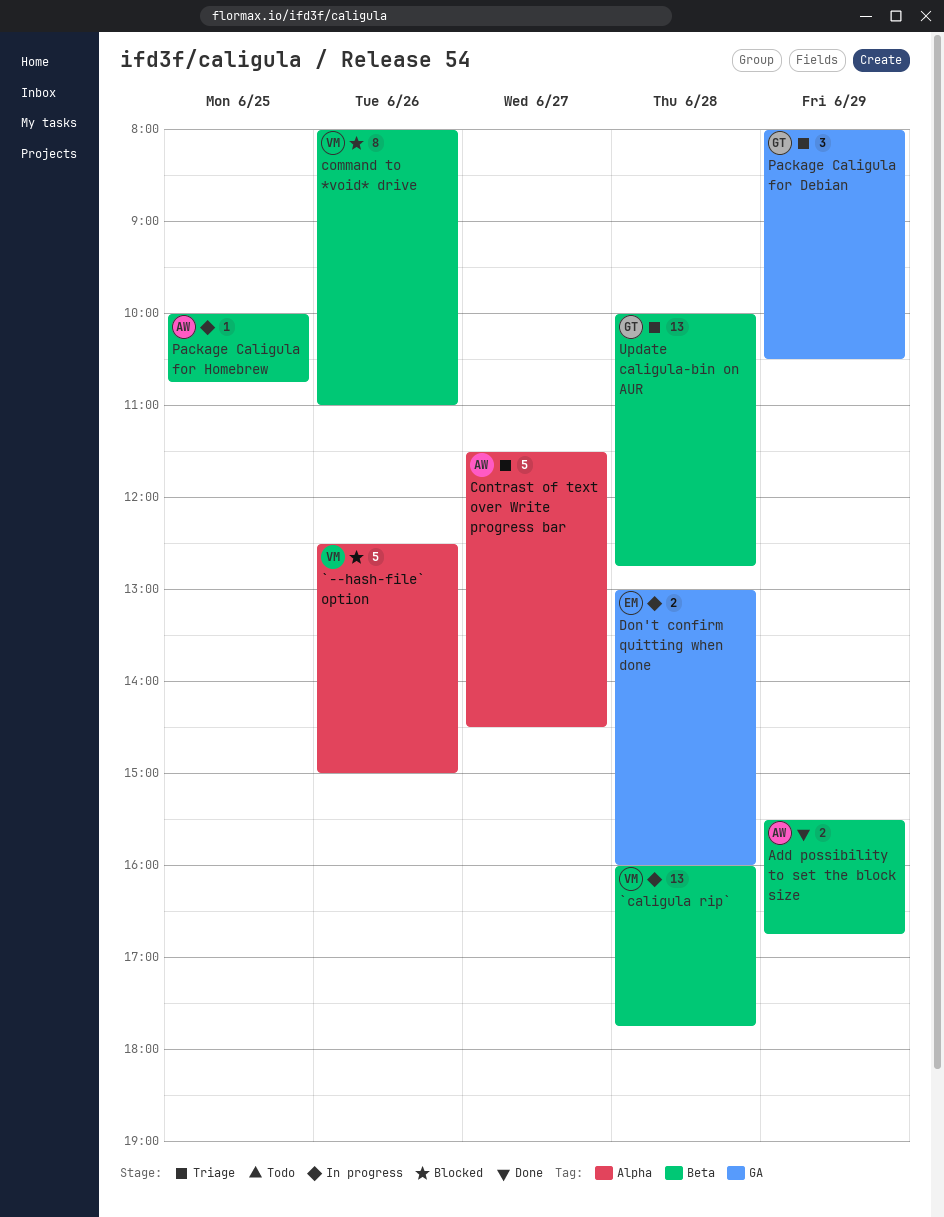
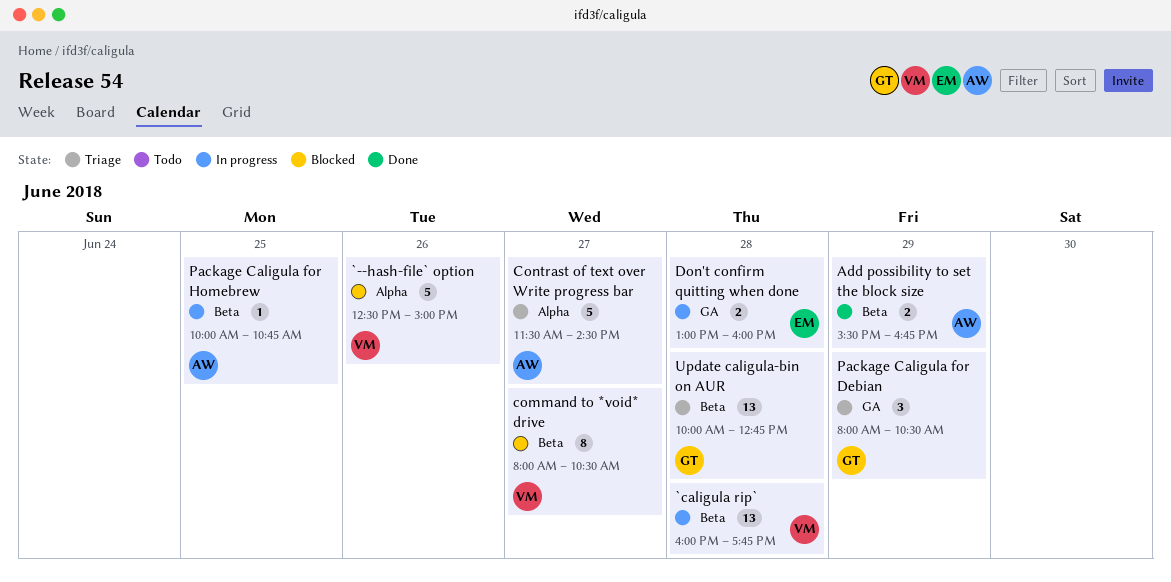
command to *void* drive, day: Jun 26 -> Jun 27
command to *void* drive, ends: 11:00 -> 10:30

